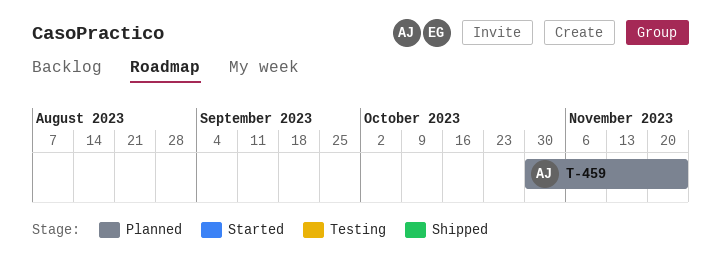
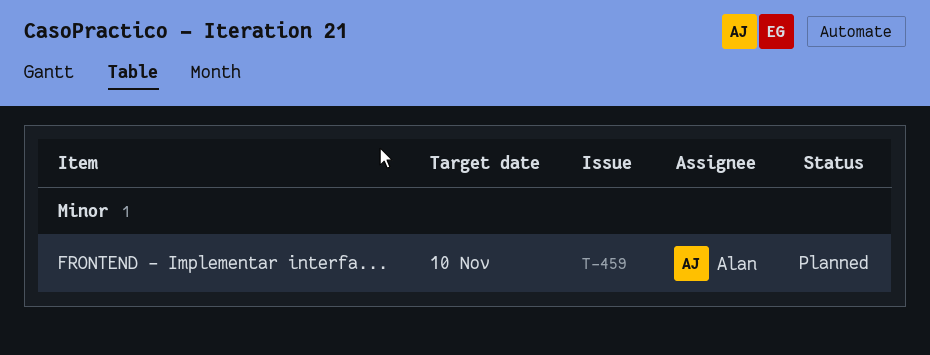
T-459, due: Nov 24 -> Nov 10

